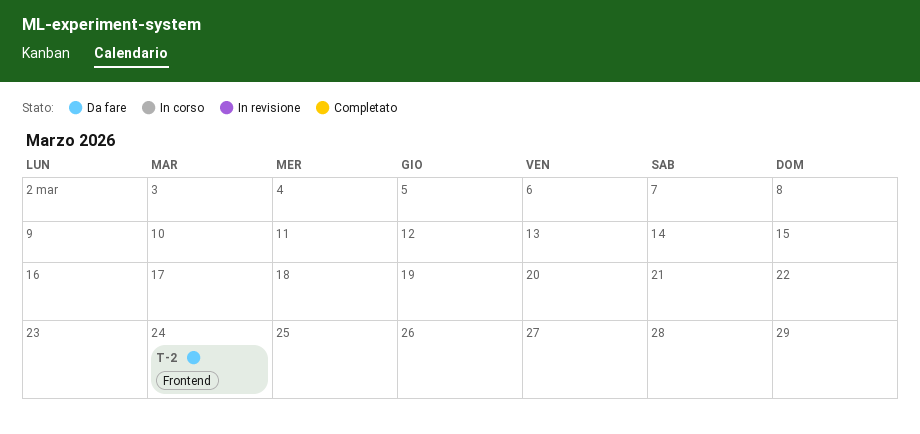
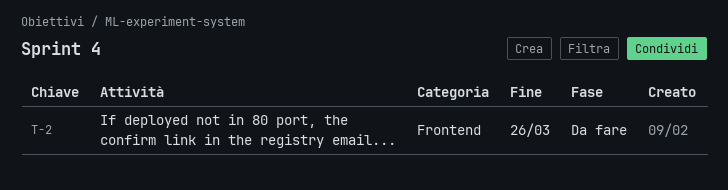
T-2, due: Mar 24 -> Mar 26

